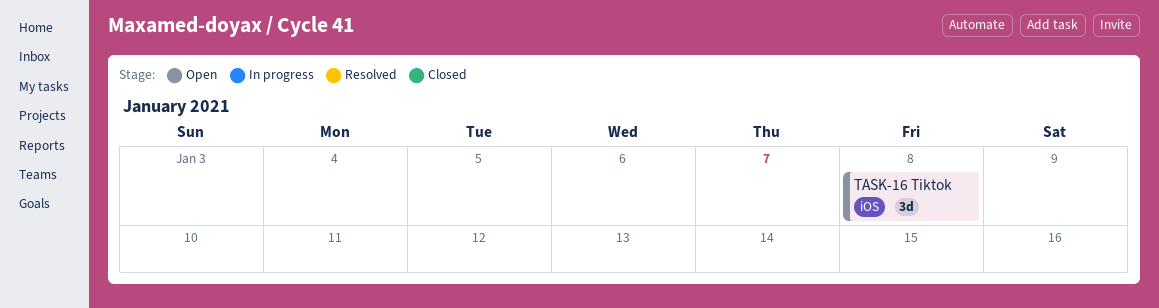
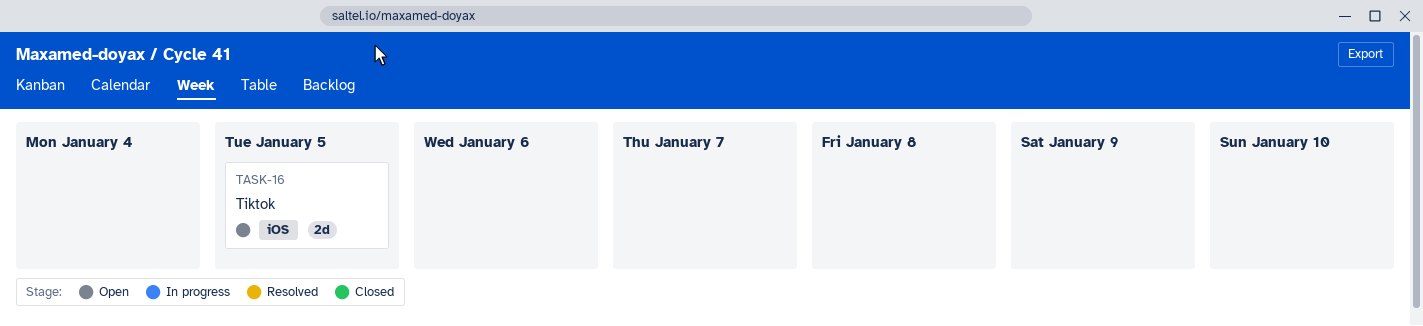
TASK-16, estimate: 3d -> 2d
TASK-16, due: Jan 8 -> Jan 5

